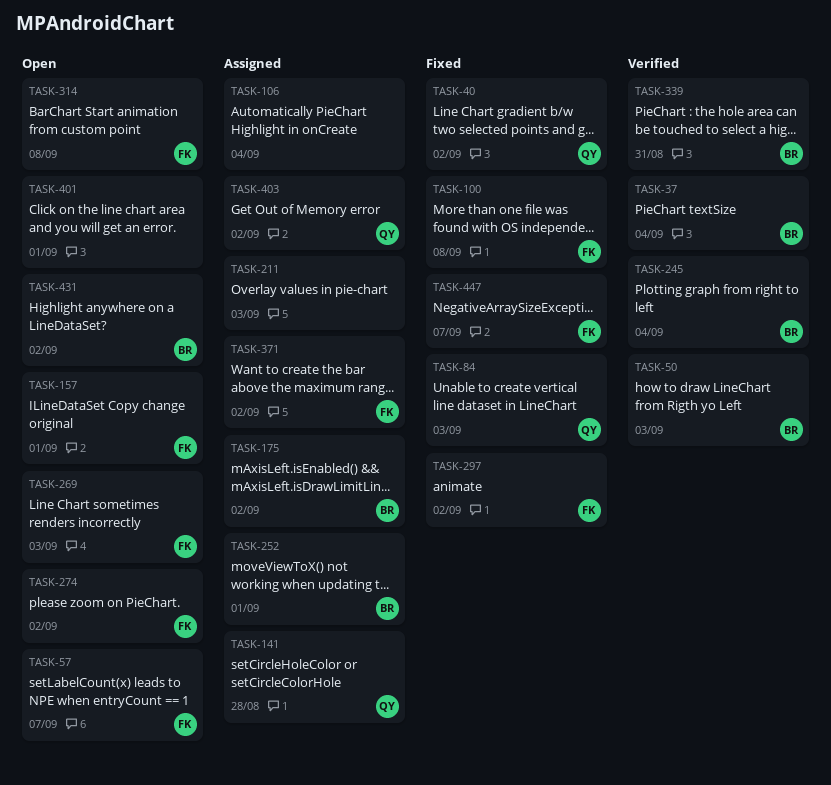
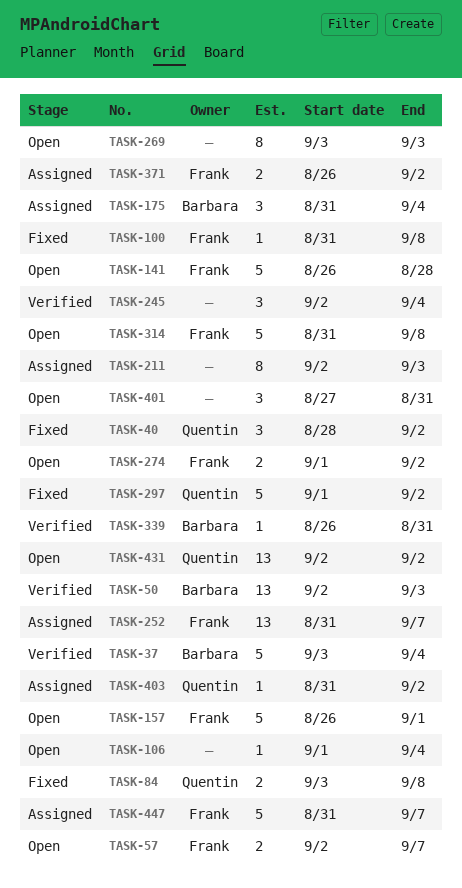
TASK-84, due: Sep 3 -> Sep 8
TASK-106, status: Assigned -> Open
TASK-141, status: Assigned -> Open
TASK-141, owner: Quentin -> Frank
TASK-175, due: Sep 2 -> Sep 4
TASK-245, owner: Barbara -> none
TASK-252, owner: Barbara -> Frank
TASK-252, due: Sep 1 -> Sep 7
TASK-269, owner: Frank -> none
TASK-297, owner: Frank -> Quentin
TASK-401, due: Sep 1 -> Aug 31
TASK-431, owner: Barbara -> Quentin
TASK-447, status: Fixed -> Assigned

